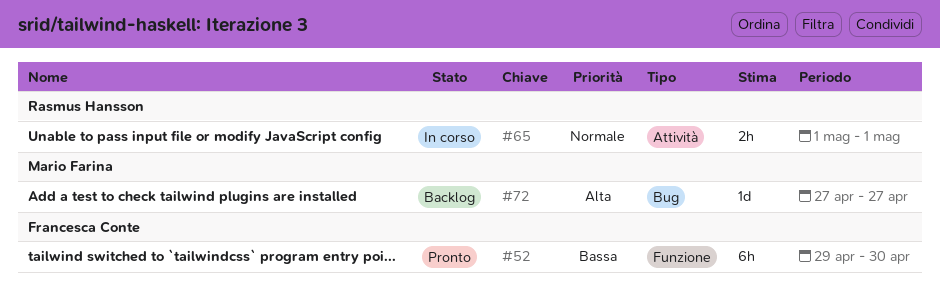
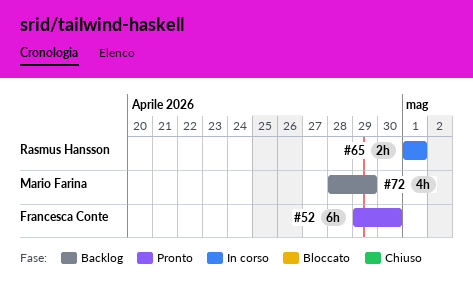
#72, estimate: 1d -> 4h
#72, start: Apr 27 -> Apr 28
#72, due: Apr 27 -> Apr 29

